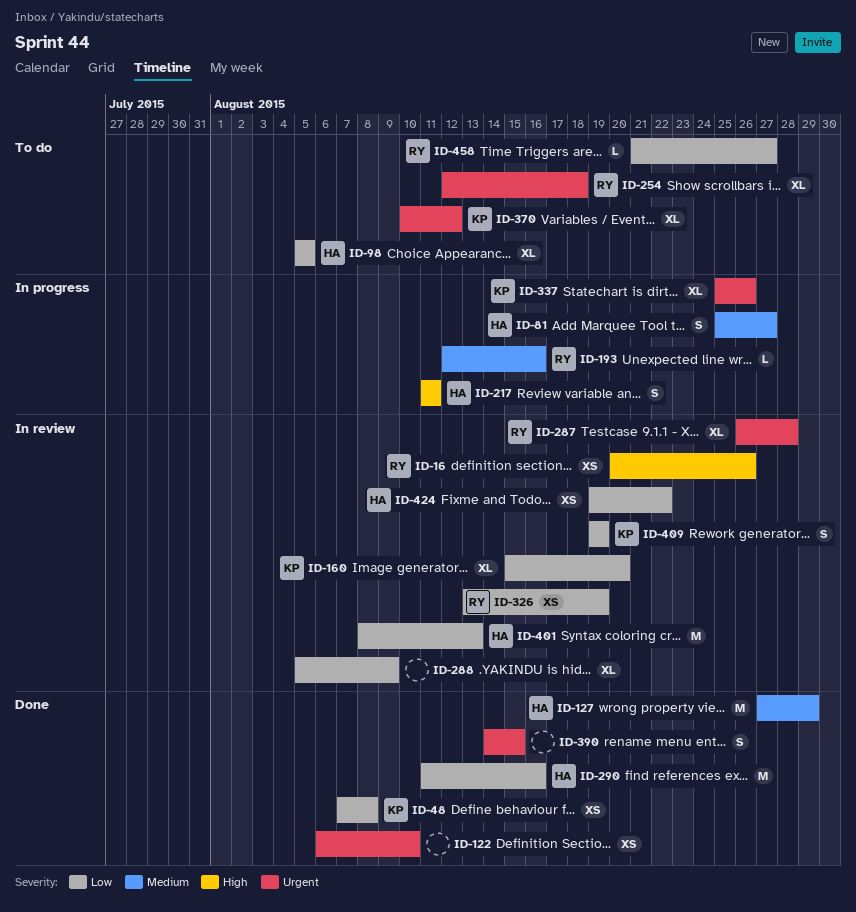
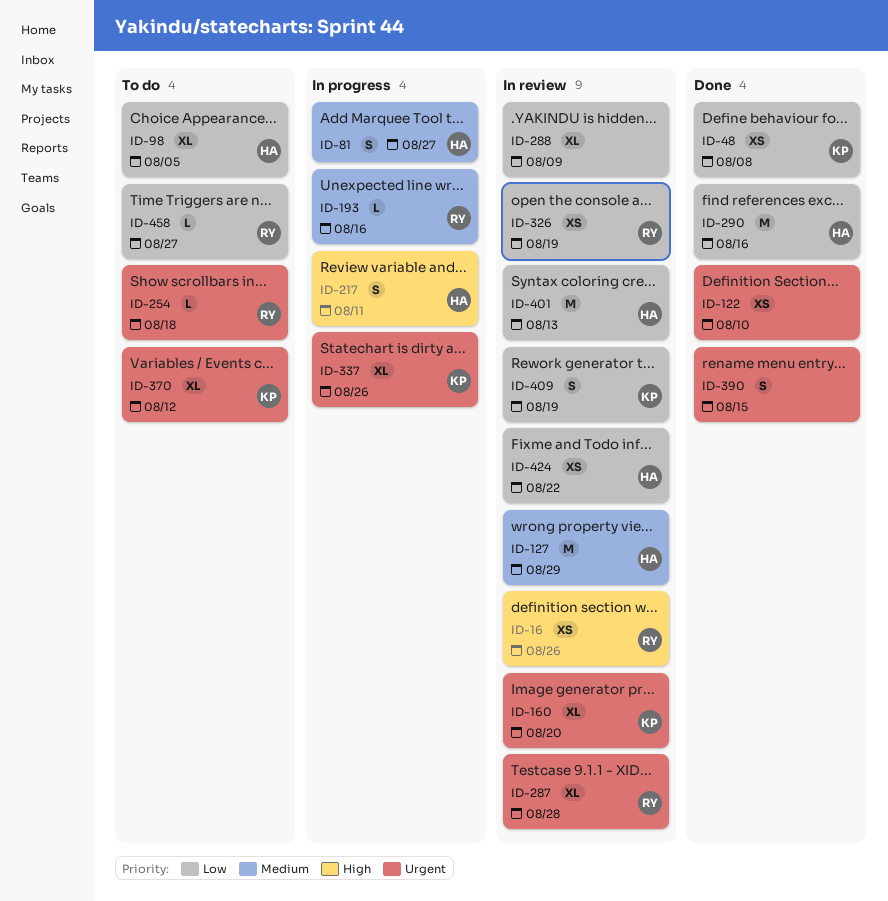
ID-127, status: Done -> In review
ID-160, priority: Low -> Urgent
ID-254, estimate: XL -> L

